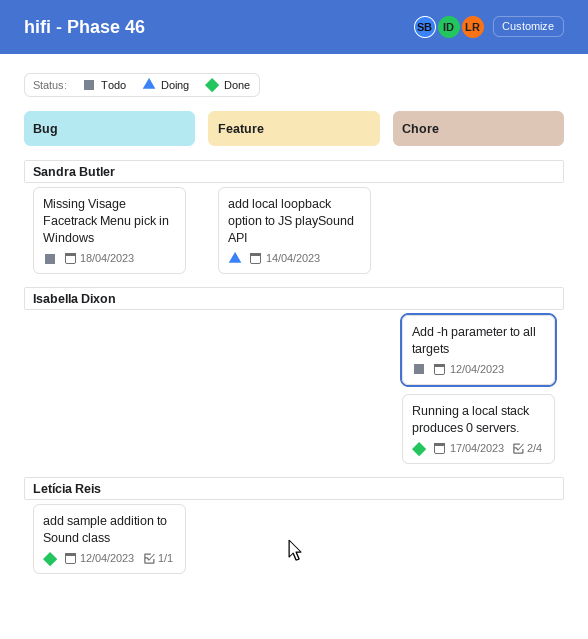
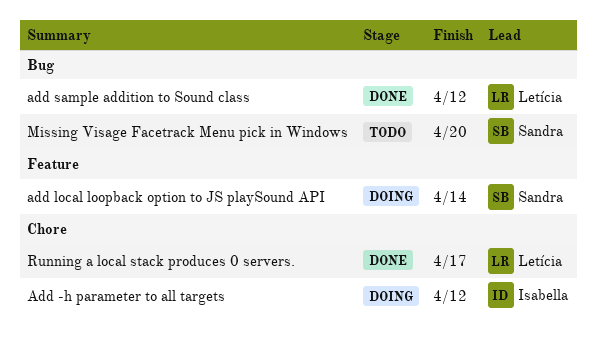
Add -h parameter to all targets, status: Todo -> Doing
Missing Visage Facetrack Menu pick in Windows, due: Apr 18 -> Apr 20
Running a local stack produces 0 servers., owner: Isabella Dixon -> Letícia Reis

